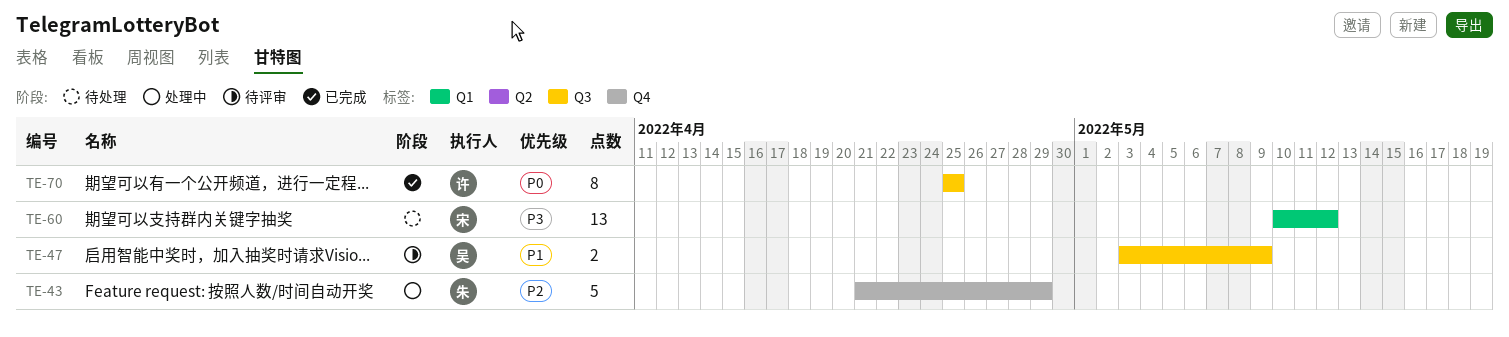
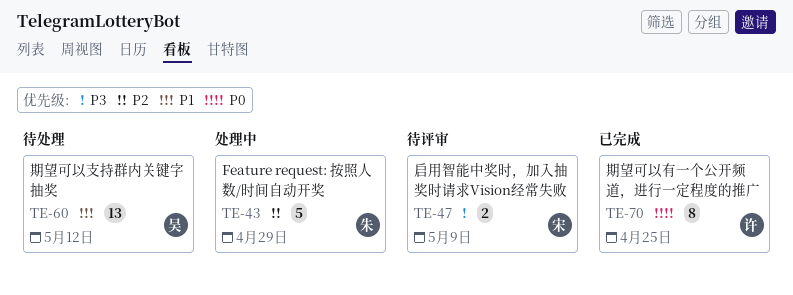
TE-47, owner: 吴 -> 宋
TE-47, priority: P1 -> P3
TE-60, owner: 宋 -> 吴
TE-60, priority: P3 -> P1

